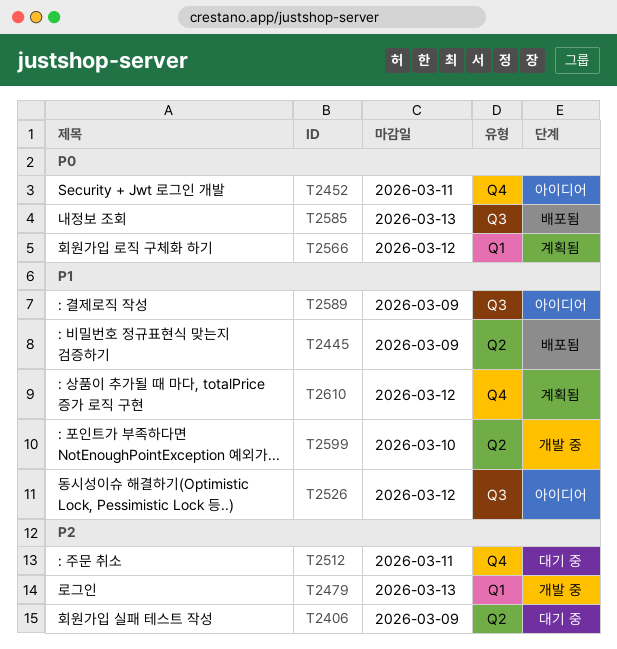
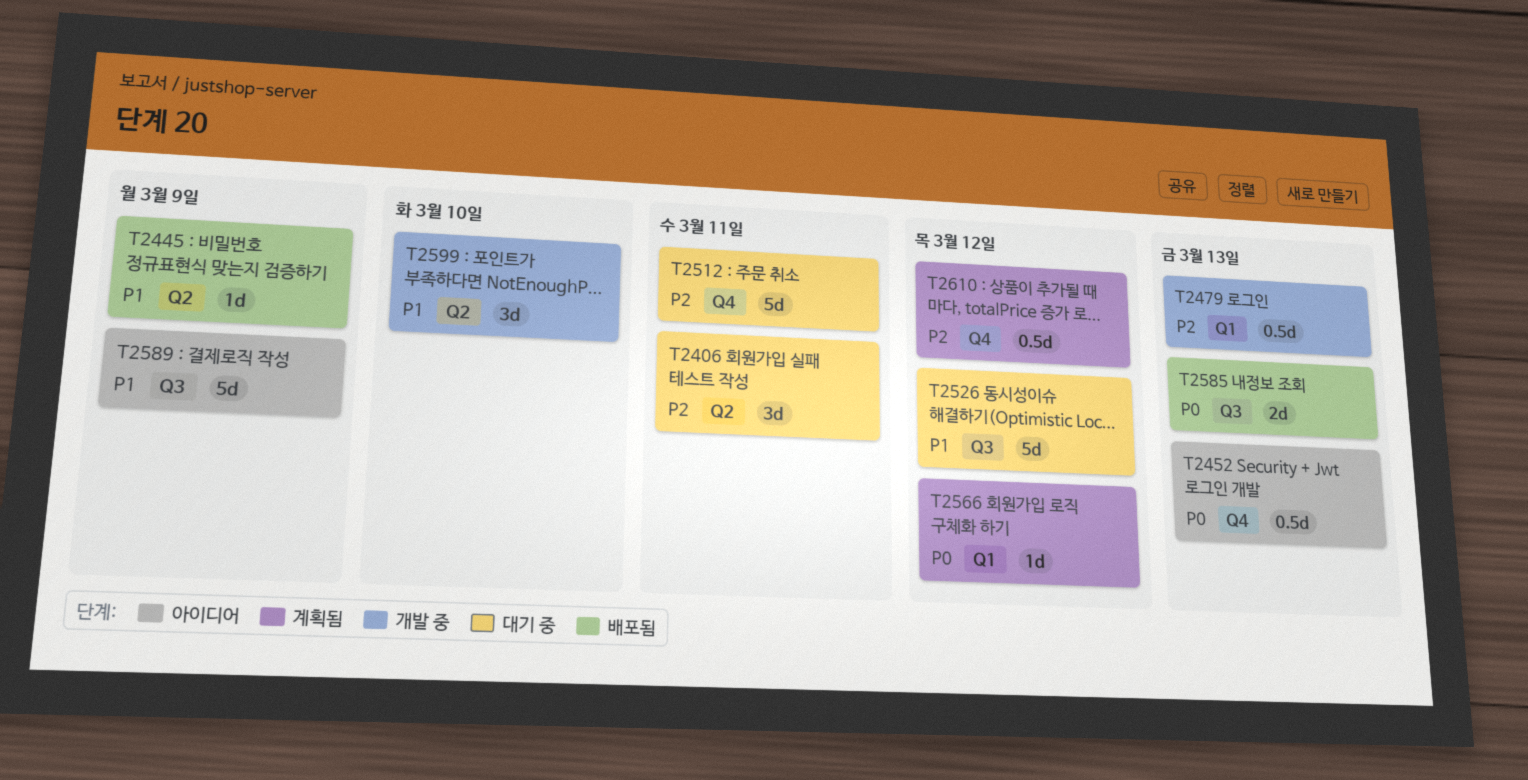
T2406, due: Mar 9 -> Mar 11
T2452, due: Mar 11 -> Mar 13
T2526, status: 아이디어 -> 대기 중
T2610, priority: P1 -> P2

